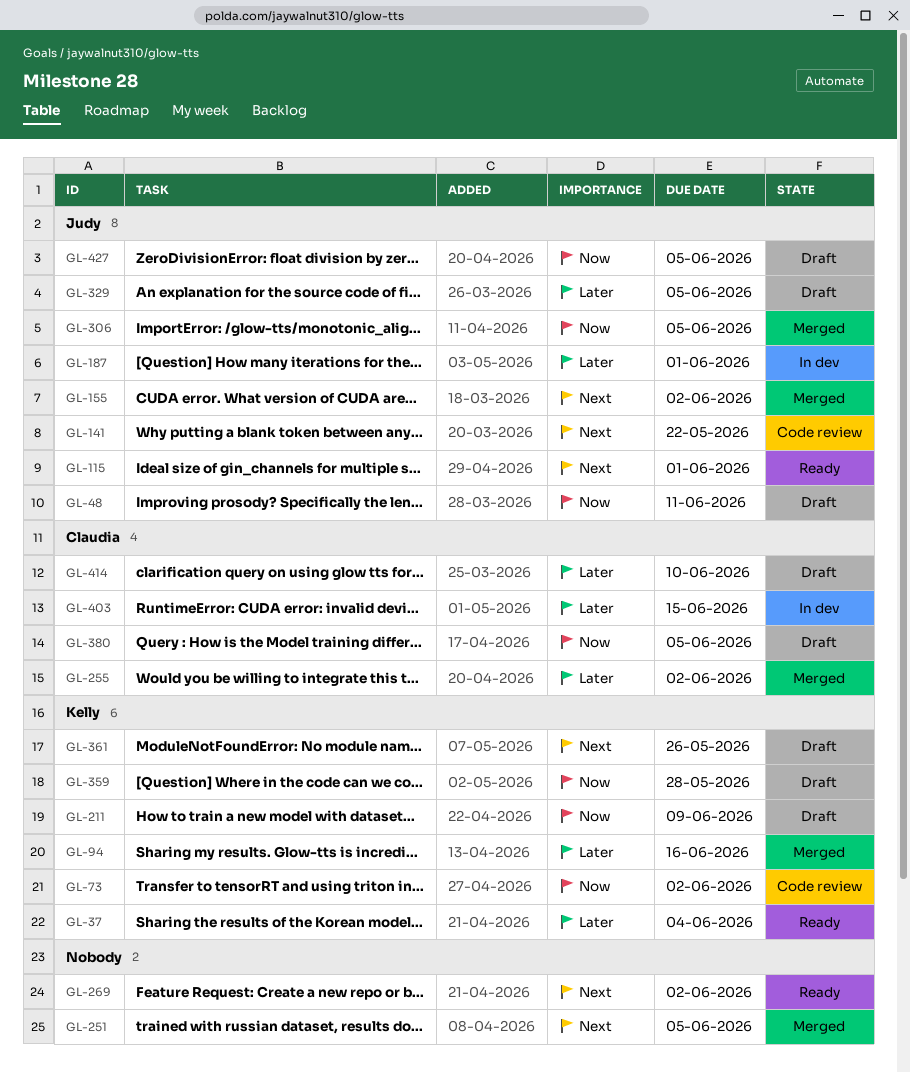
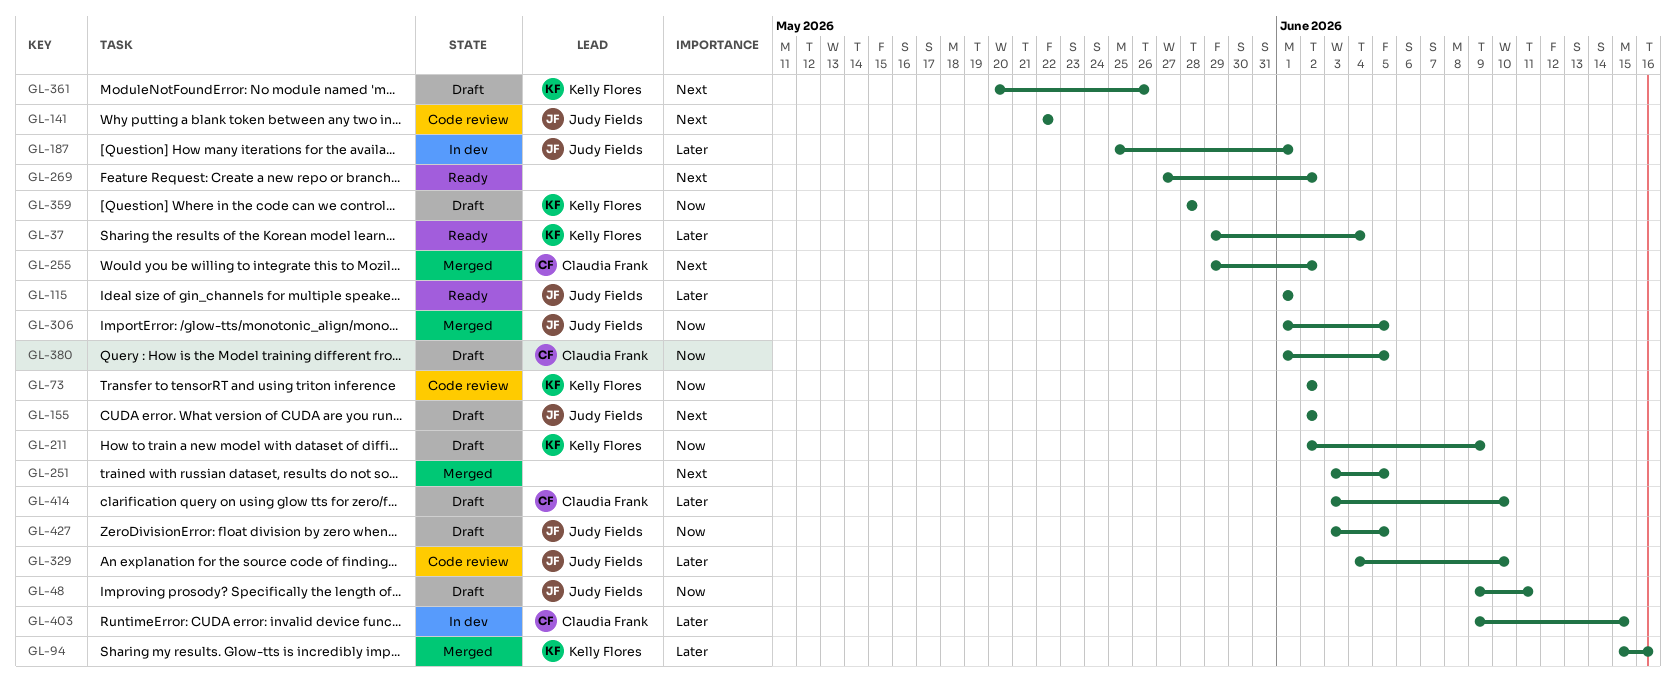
GL-115, priority: Next -> Later
GL-155, status: Merged -> Draft
GL-255, priority: Later -> Next
GL-329, status: Draft -> Code review
GL-329, due: Jun 5 -> Jun 10

